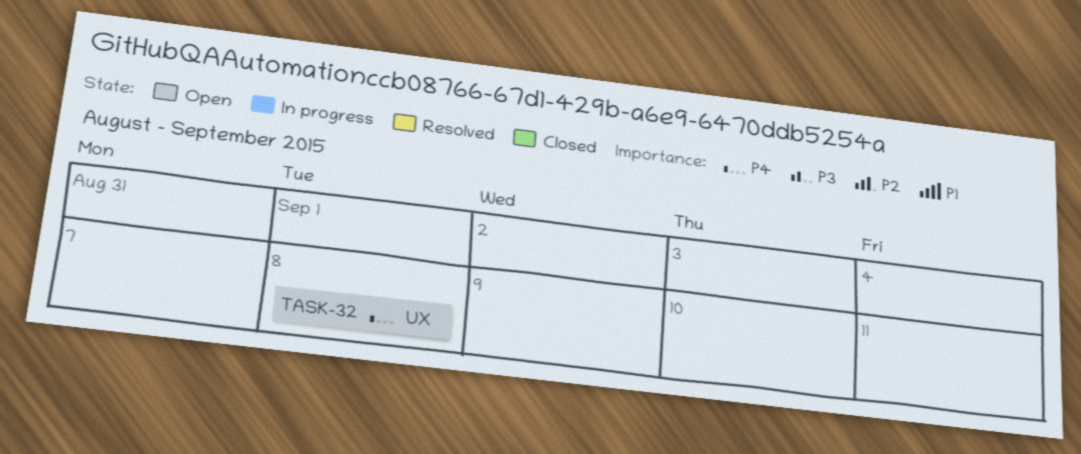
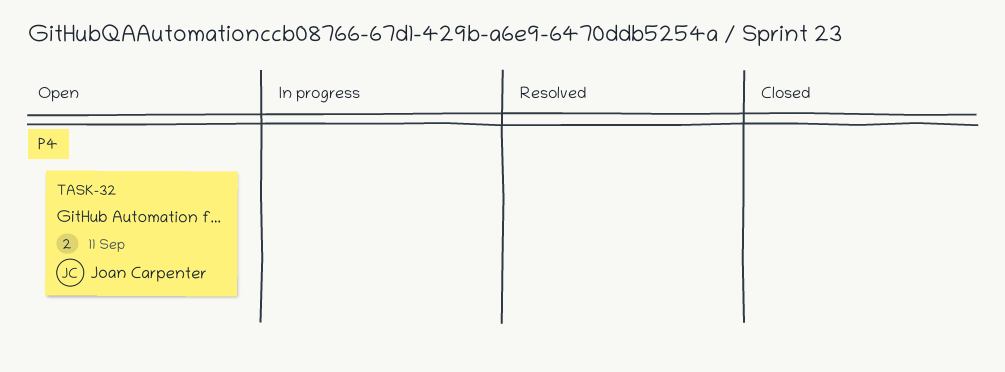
TASK-32, due: Sep 8 -> Sep 11

